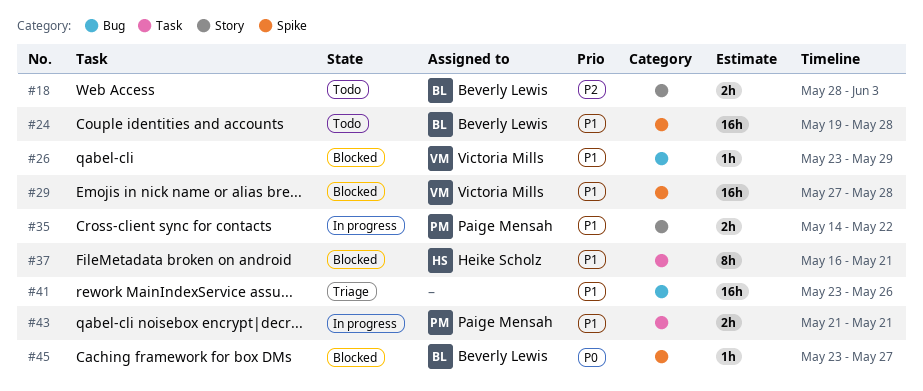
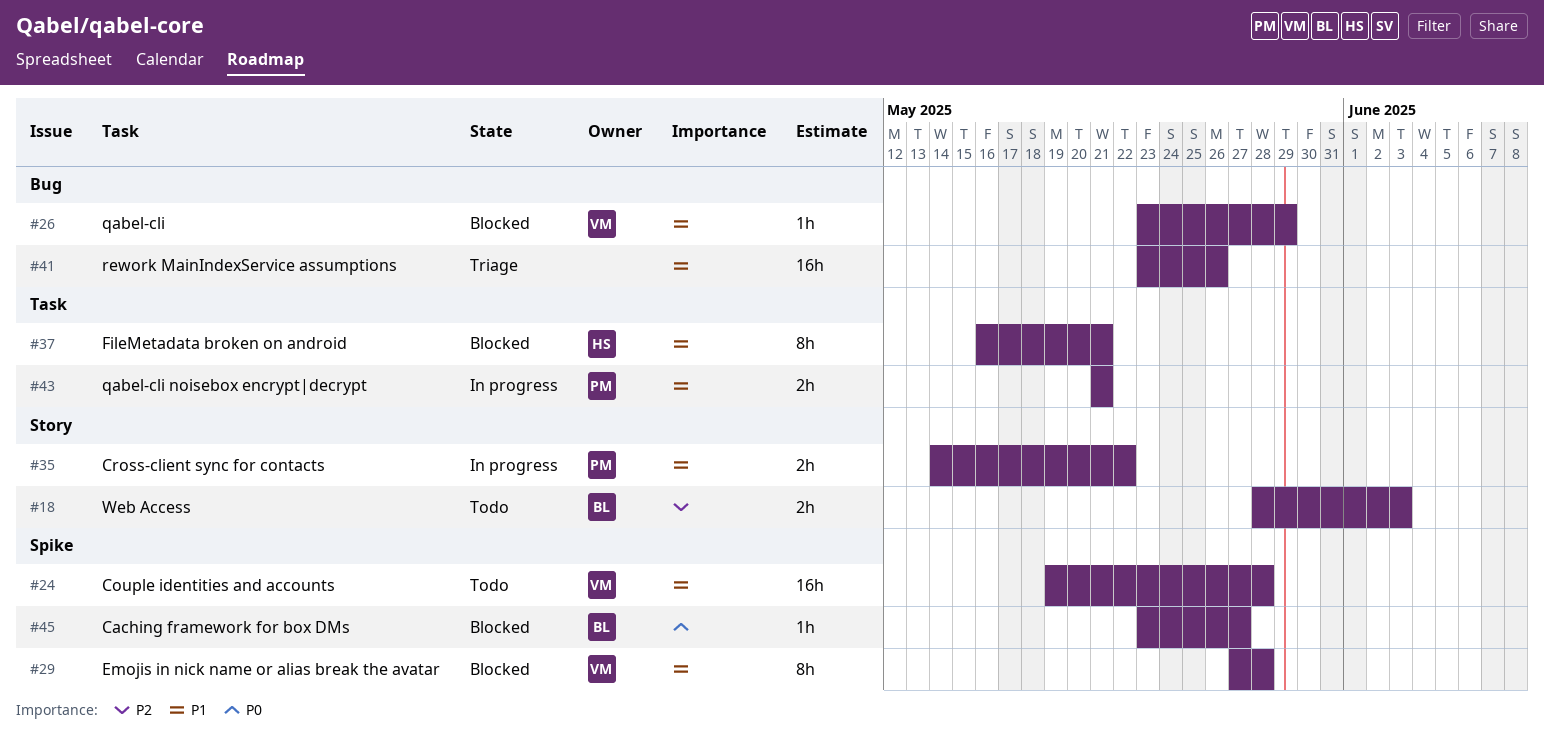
#24, owner: Beverly Lewis -> Victoria Mills
#29, estimate: 16h -> 8h

